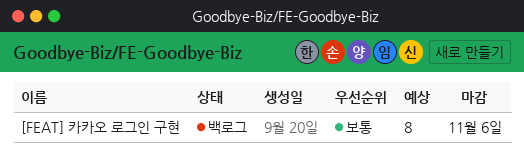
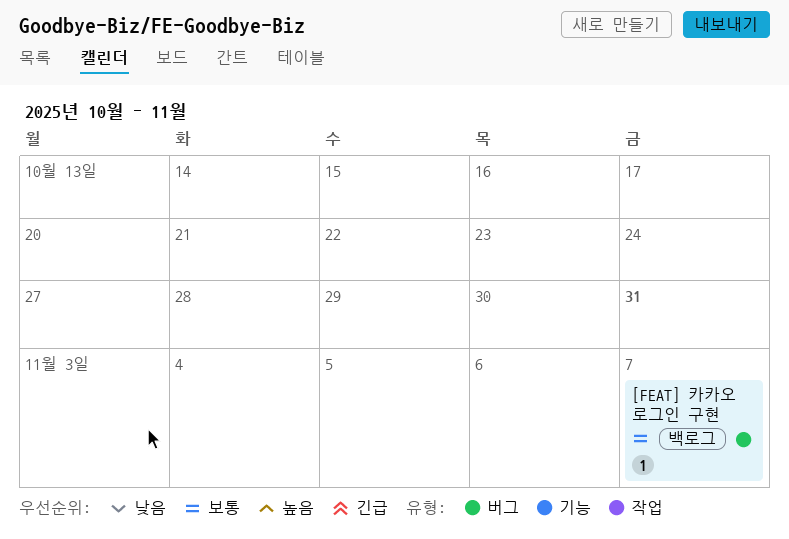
[FEAT] 카카오 로그인 구현, estimate: 8 -> 1
[FEAT] 카카오 로그인 구현, due: Nov 6 -> Nov 7

